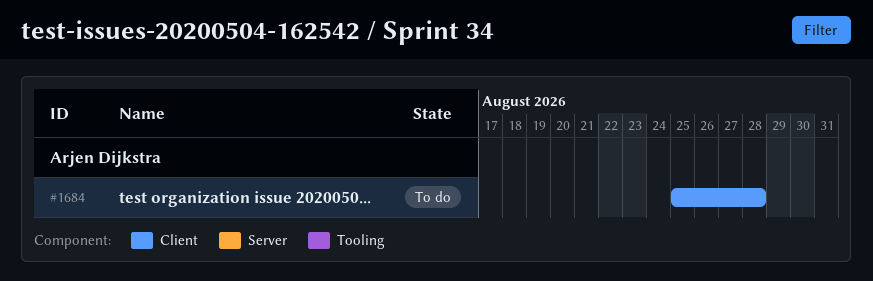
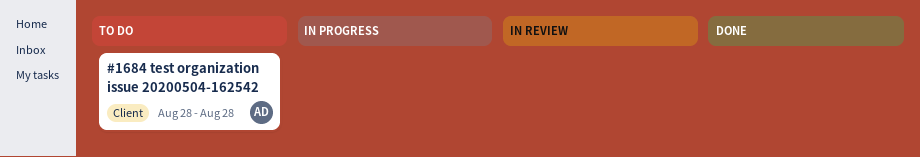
#1684, start: Aug 25 -> Aug 28

